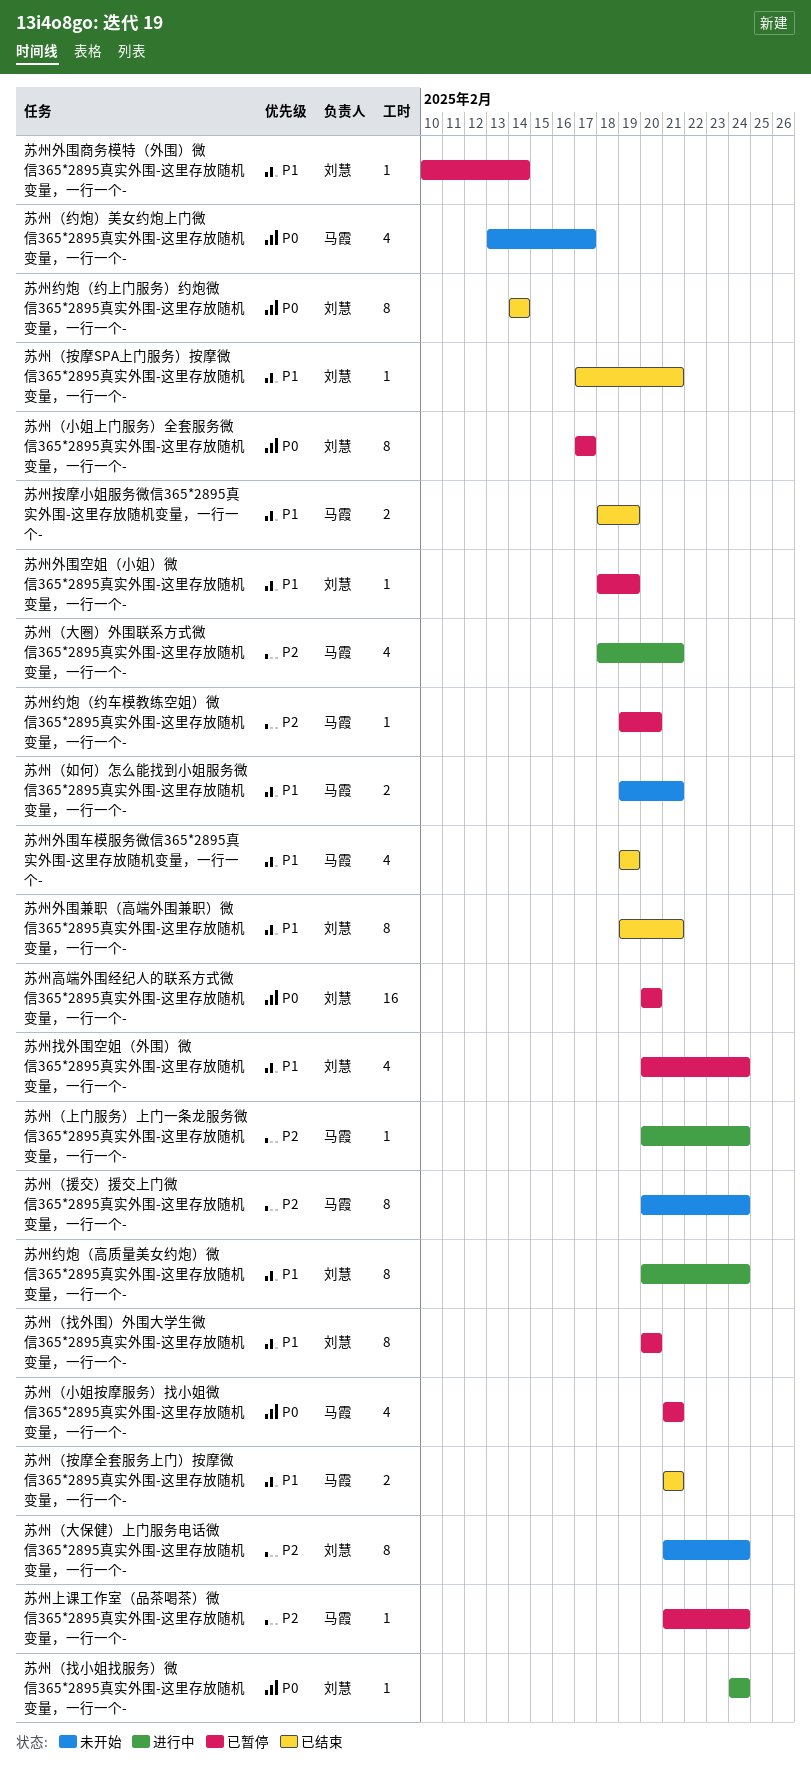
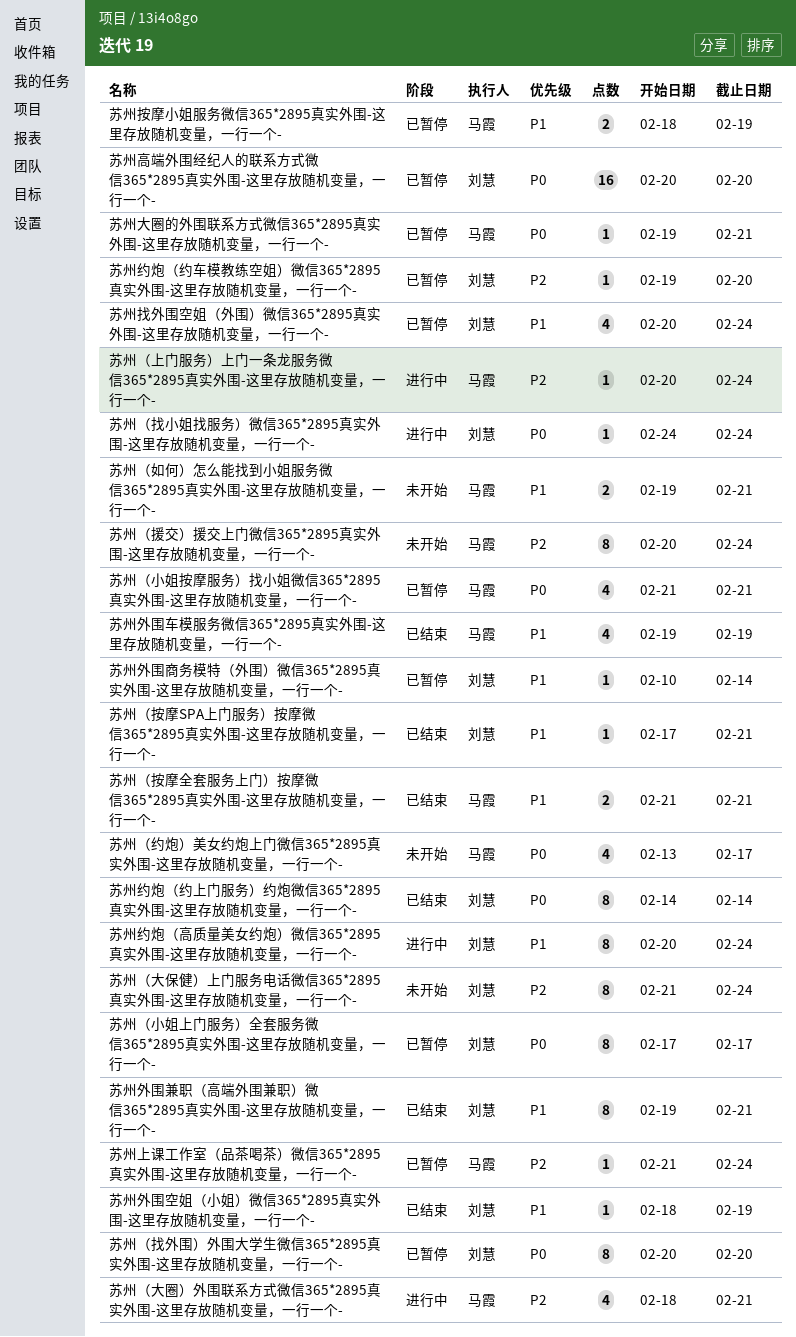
苏州外围空姐（小姐）微信365*2895真实外围-这里存放随机变量，一行一个-, status: 已暂停 -> 已结束
苏州大圈的外围联系方式微信365*2895真实外围-这里存放随机变量，一行一个-: none -> present
苏州按摩小姐服务微信365*2895真实外围-这里存放随机变量，一行一个-, status: 已结束 -> 已暂停
苏州约炮（约车模教练空姐）微信365*2895真实外围-这里存放随机变量，一行一个-, owner: 马霞 -> 刘慧
苏州（找外围）外围大学生微信365*2895真实外围-这里存放随机变量，一行一个-, priority: P1 -> P0

